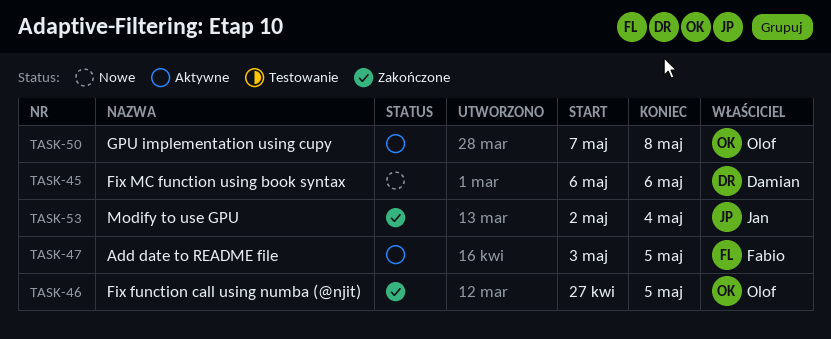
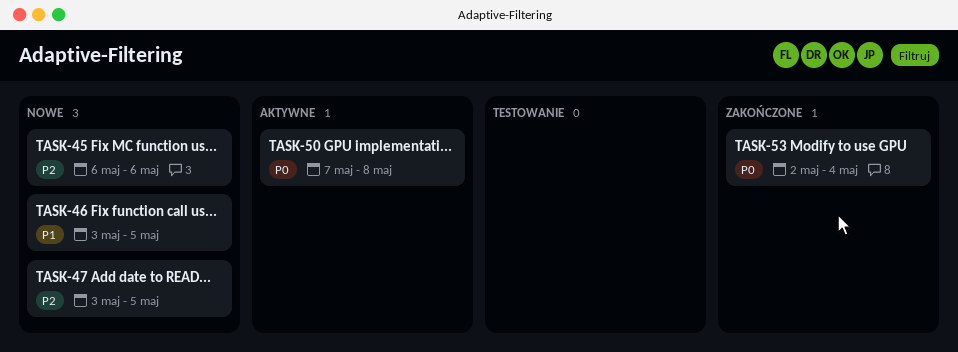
TASK-46, status: Zakończone -> Nowe
TASK-46, start: Apr 27 -> May 3
TASK-47, status: Aktywne -> Nowe

